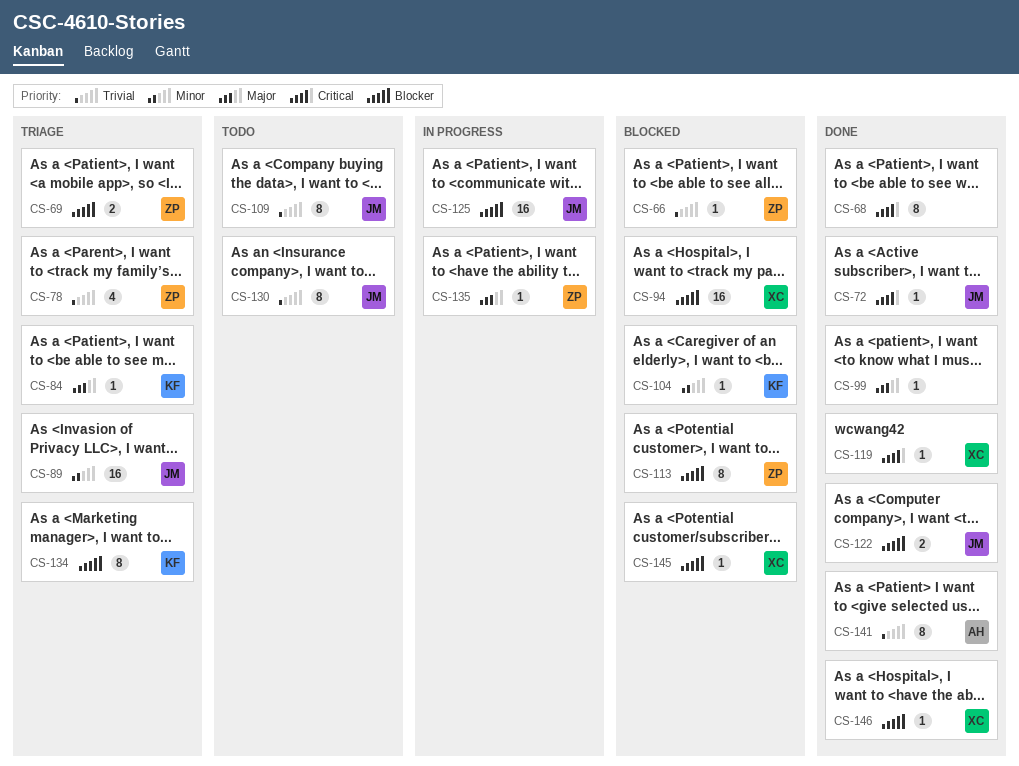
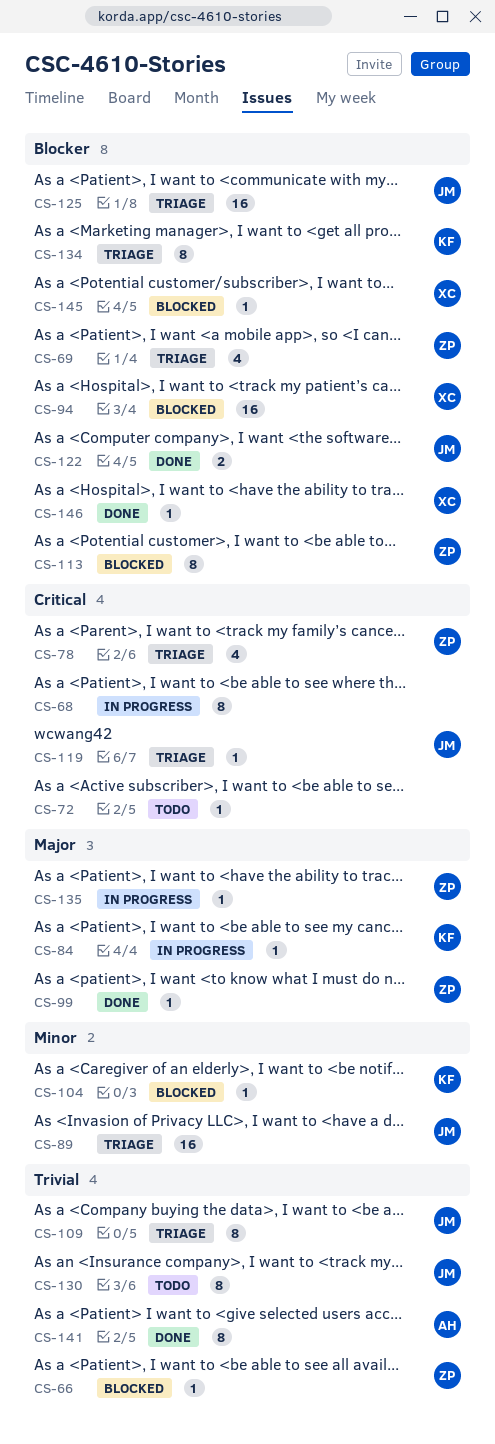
CS-68, status: Done -> In progress
CS-69, estimate: 2 -> 4
CS-72, status: Done -> Todo
CS-72, owner: JM -> none
CS-78, priority: Trivial -> Critical
CS-84, status: Triage -> In progress
CS-99, owner: none -> ZP
CS-109, status: Todo -> Triage
CS-119, status: Done -> Triage
CS-119, owner: XC -> JM
CS-125, status: In progress -> Triage

